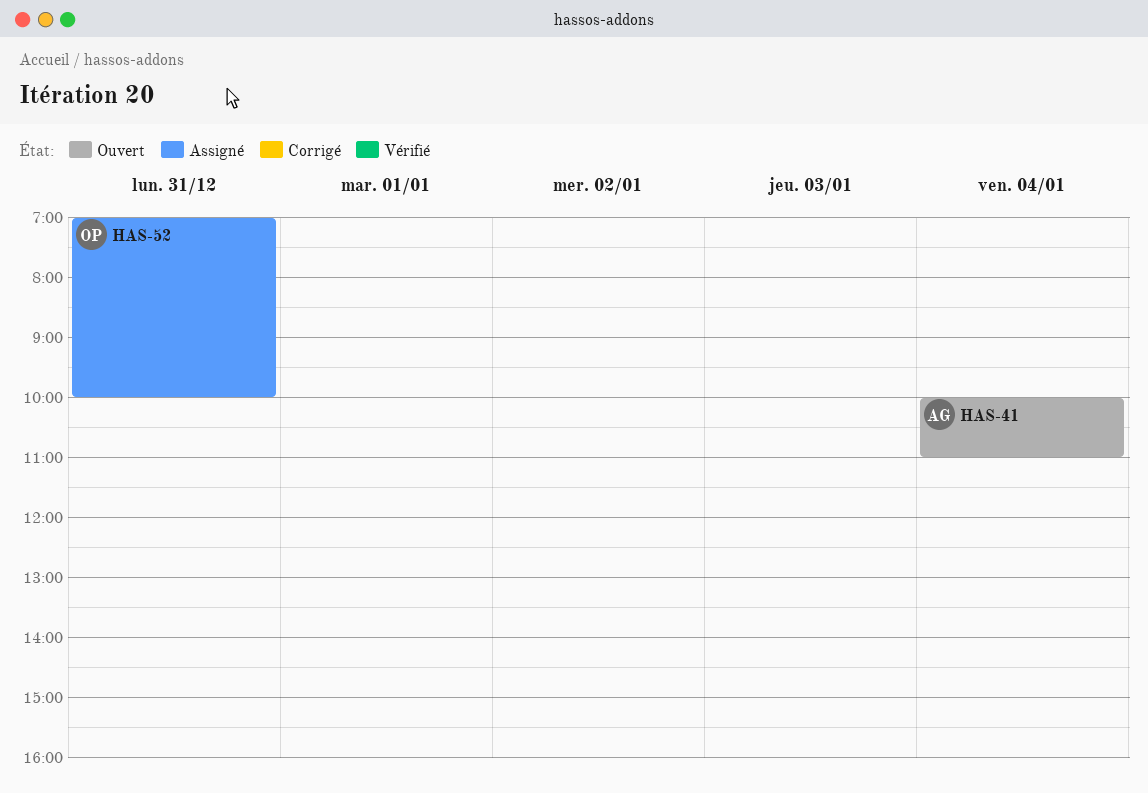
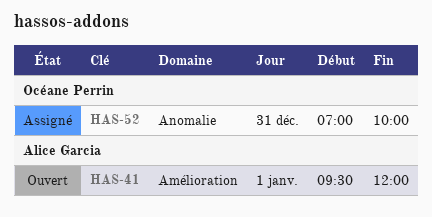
HAS-41, day: Jan 4 -> Jan 1
HAS-41, begins: 10:00 -> 09:30
HAS-41, ends: 11:00 -> 12:00

